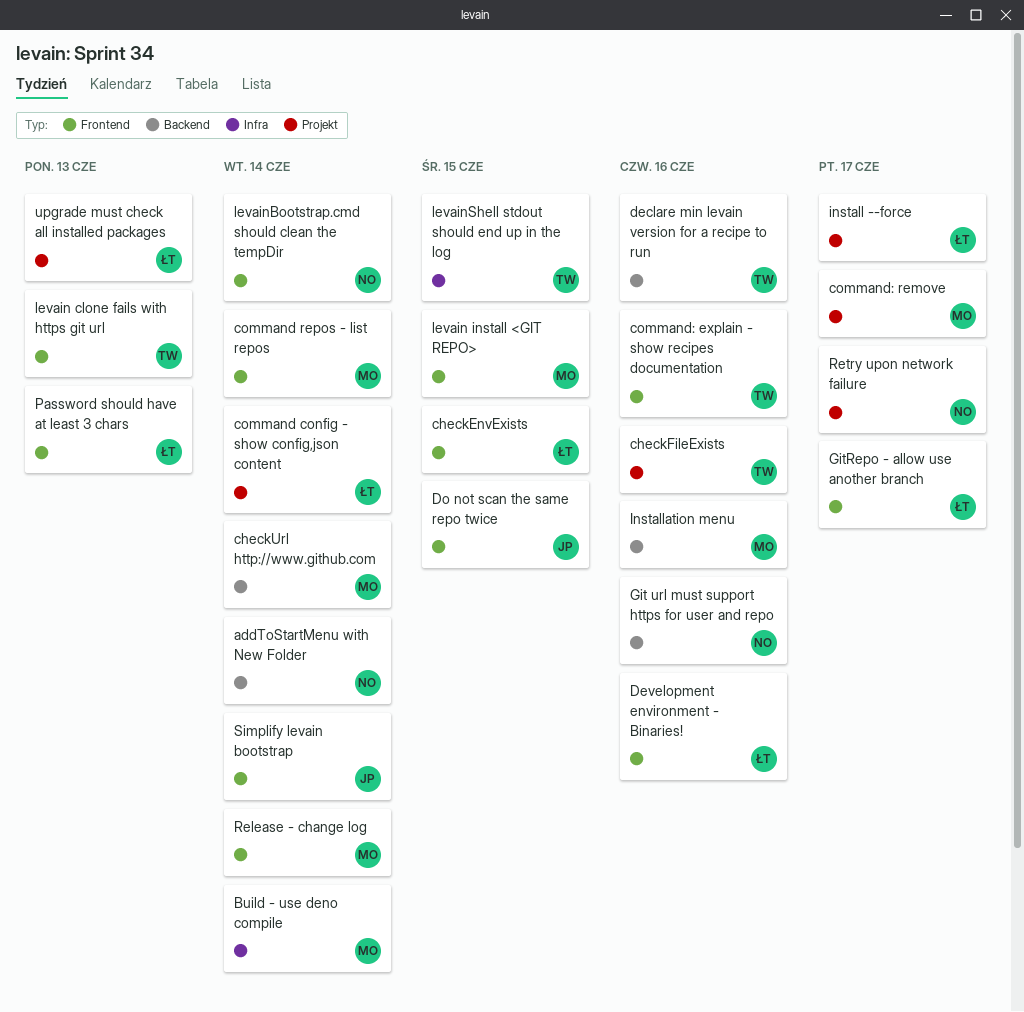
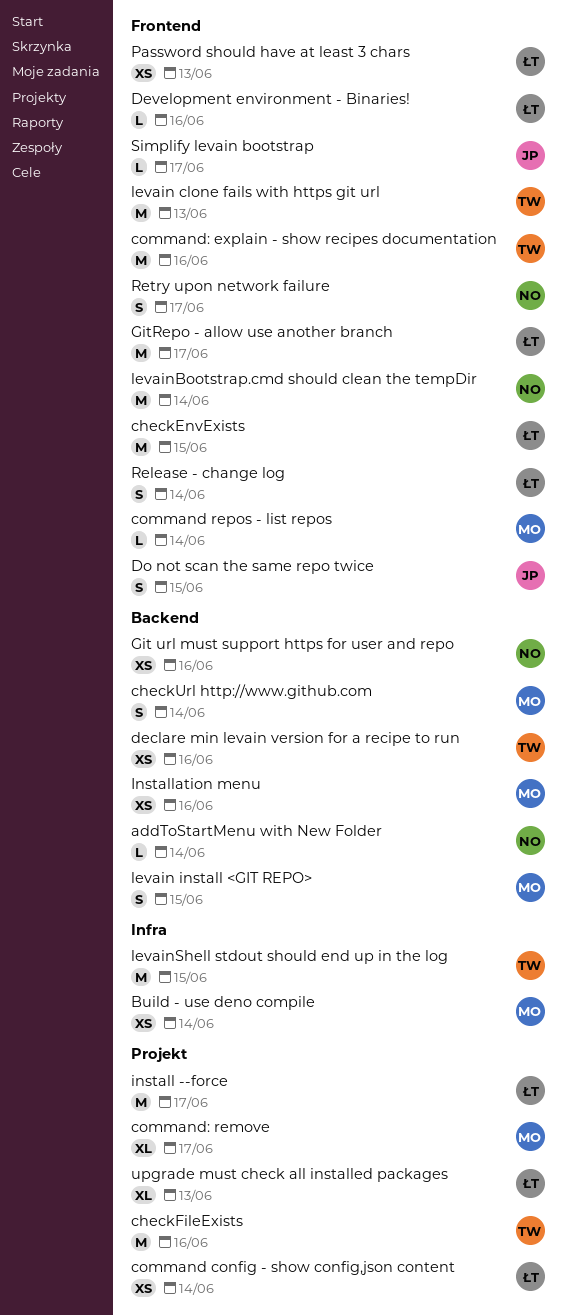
levain install <GIT REPO>, label: Frontend -> Backend
Release - change log, owner: MO -> ŁT
Retry upon network failure, label: Projekt -> Frontend
Simplify levain bootstrap, due: Jun 14 -> Jun 17

